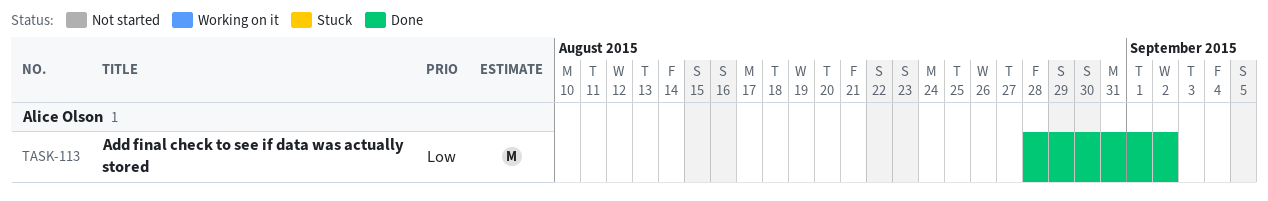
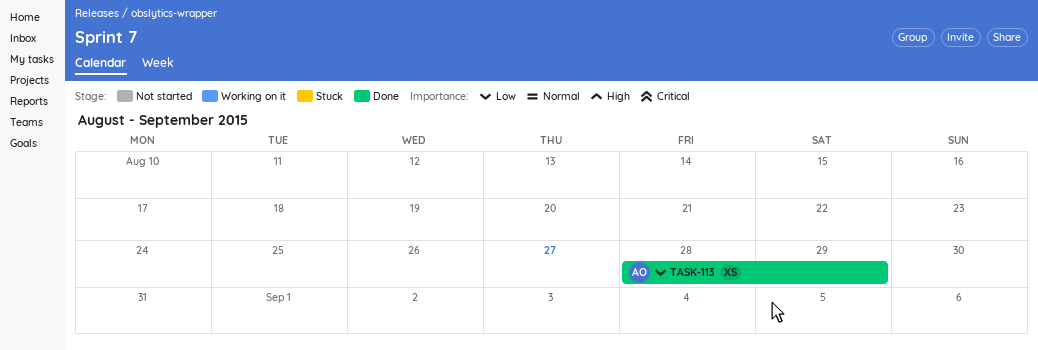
TASK-113, estimate: M -> XS
TASK-113, due: Sep 2 -> Aug 29

